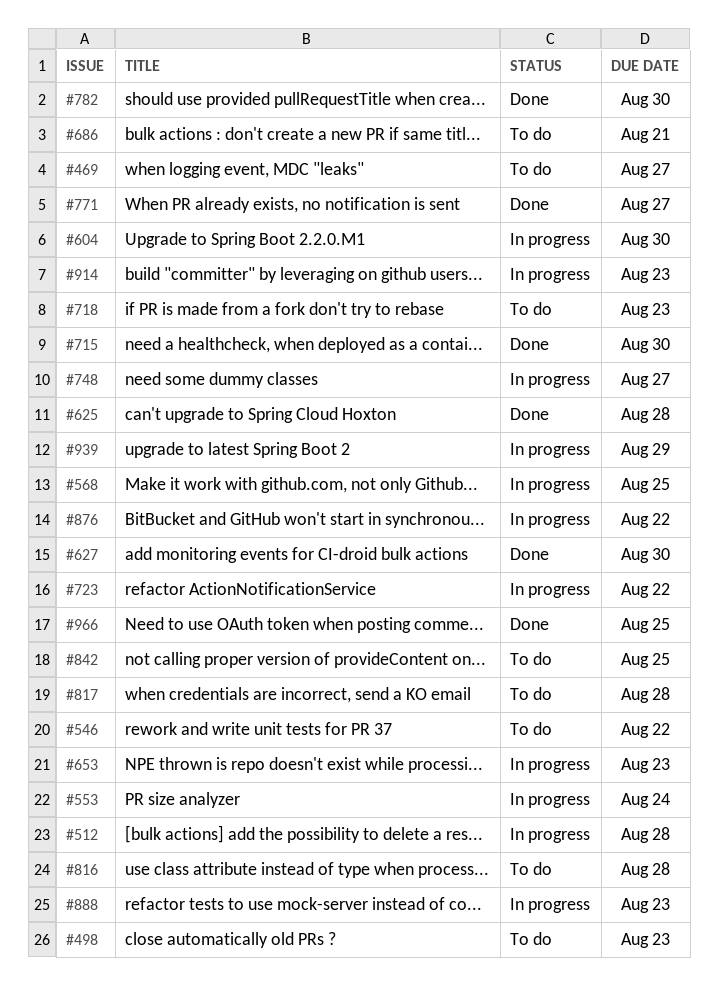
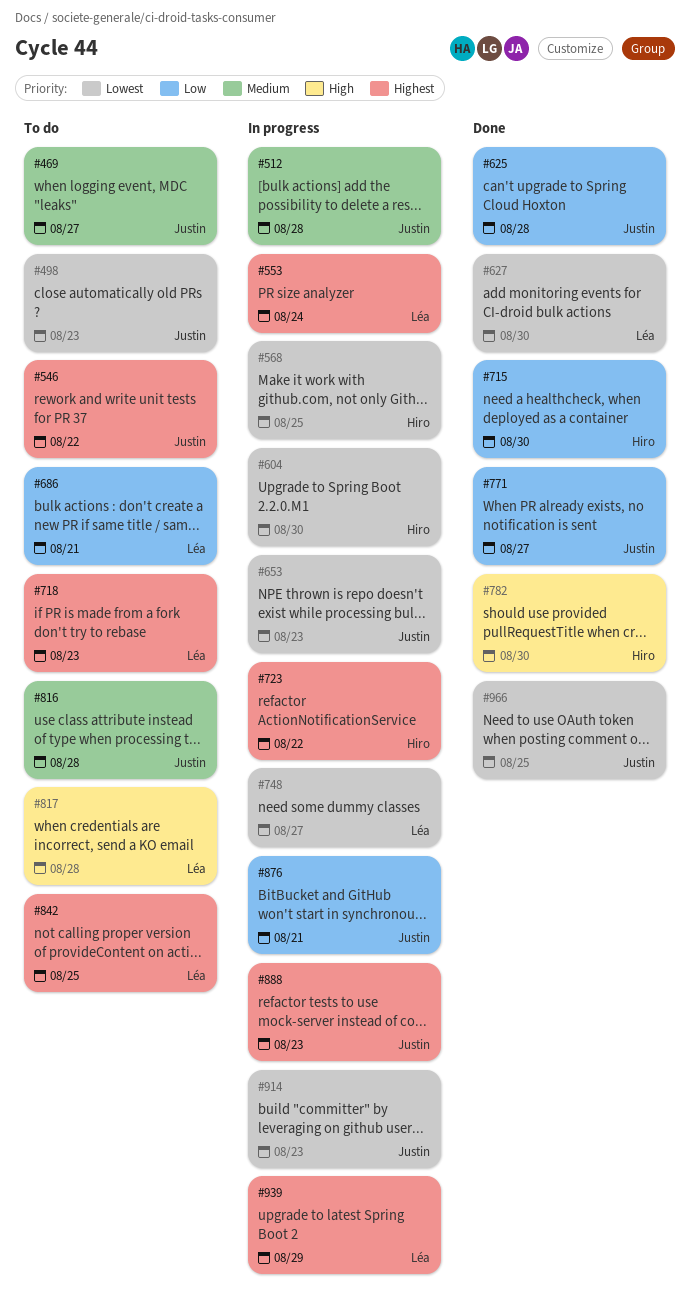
#876, due: Aug 22 -> Aug 21

